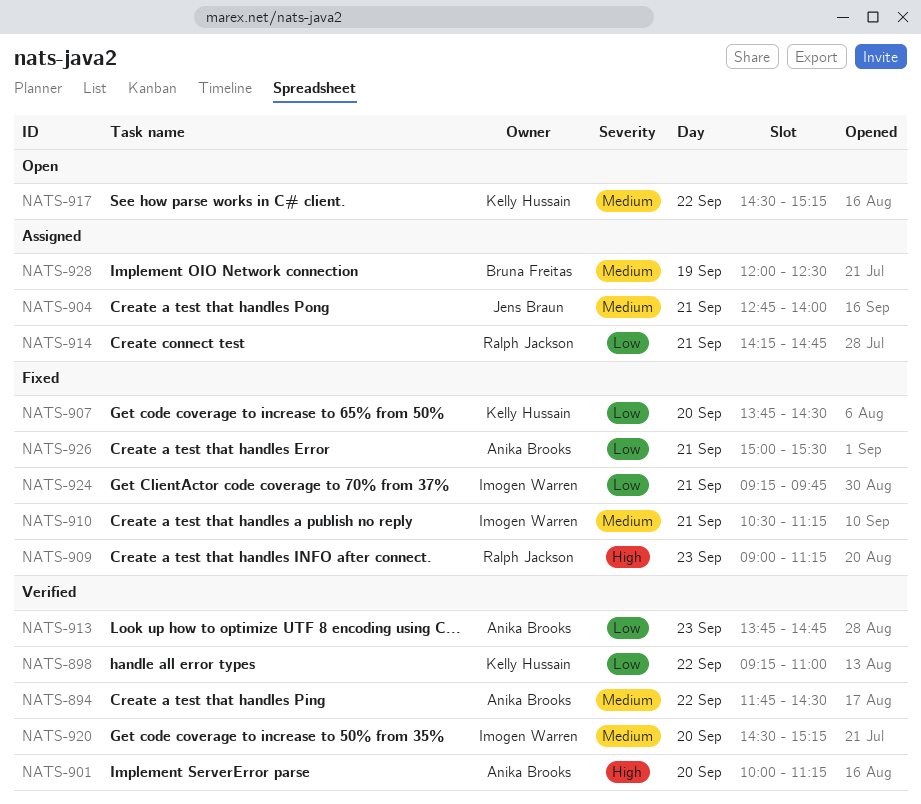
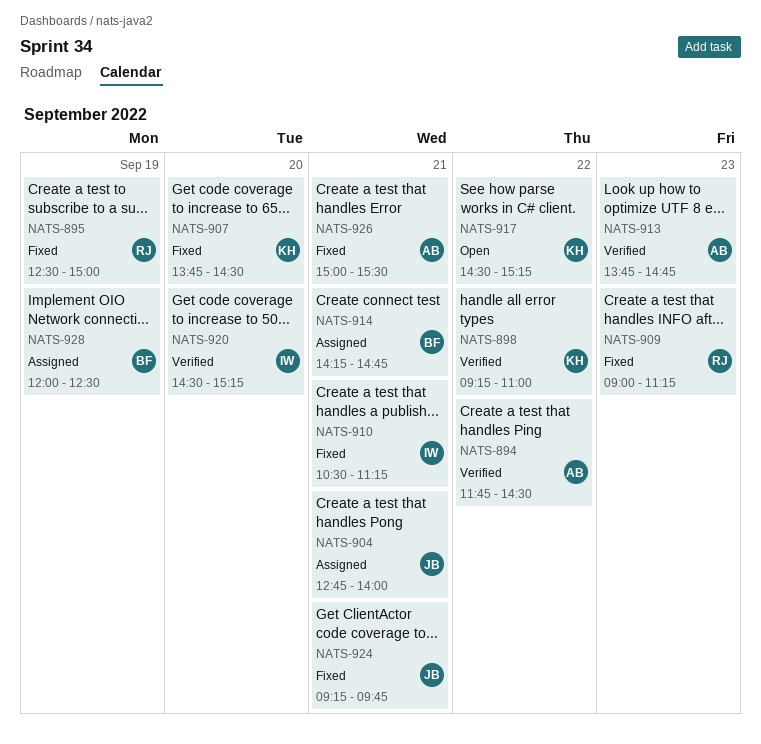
NATS-895: none -> present
NATS-901: present -> none
NATS-914, owner: Ralph Jackson -> Bruna Freitas
NATS-924, owner: Imogen Warren -> Jens Braun

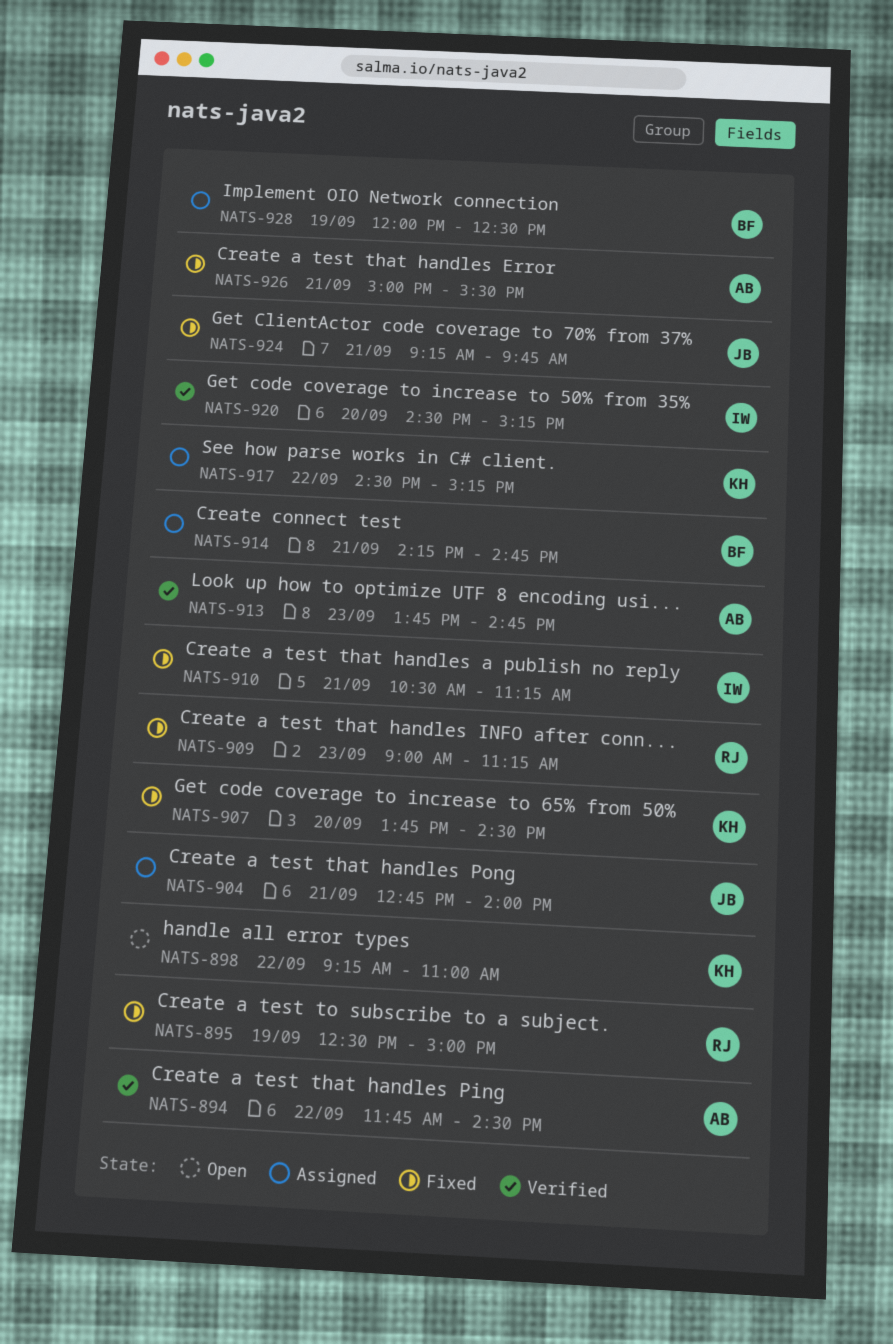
NATS-898, status: Verified -> Open
NATS-917, status: Open -> Assigned

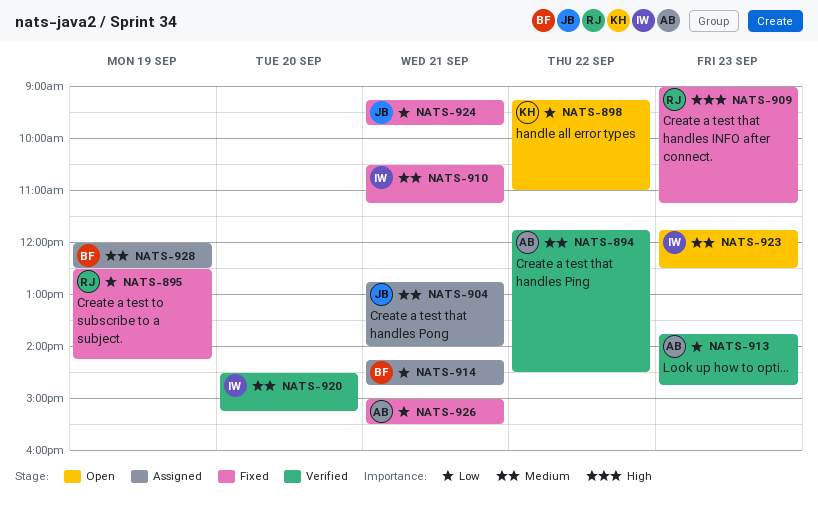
NATS-895, ends: 15:00 -> 14:15
NATS-907: present -> none
NATS-917: present -> none
NATS-923: none -> present

